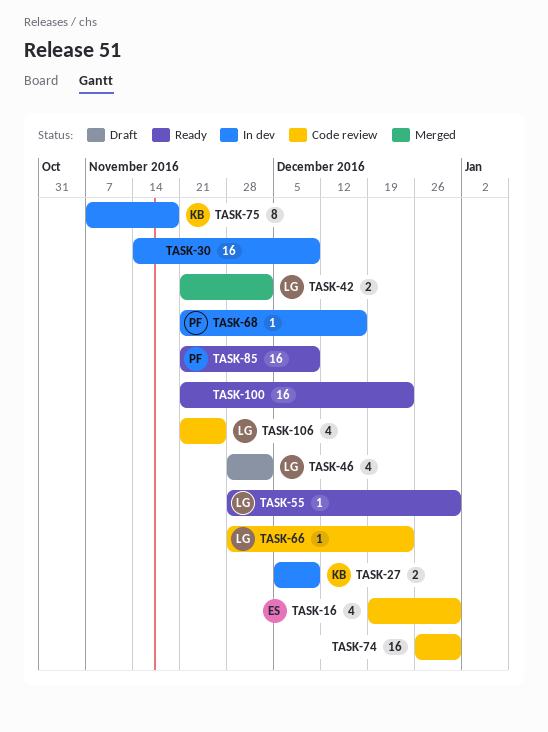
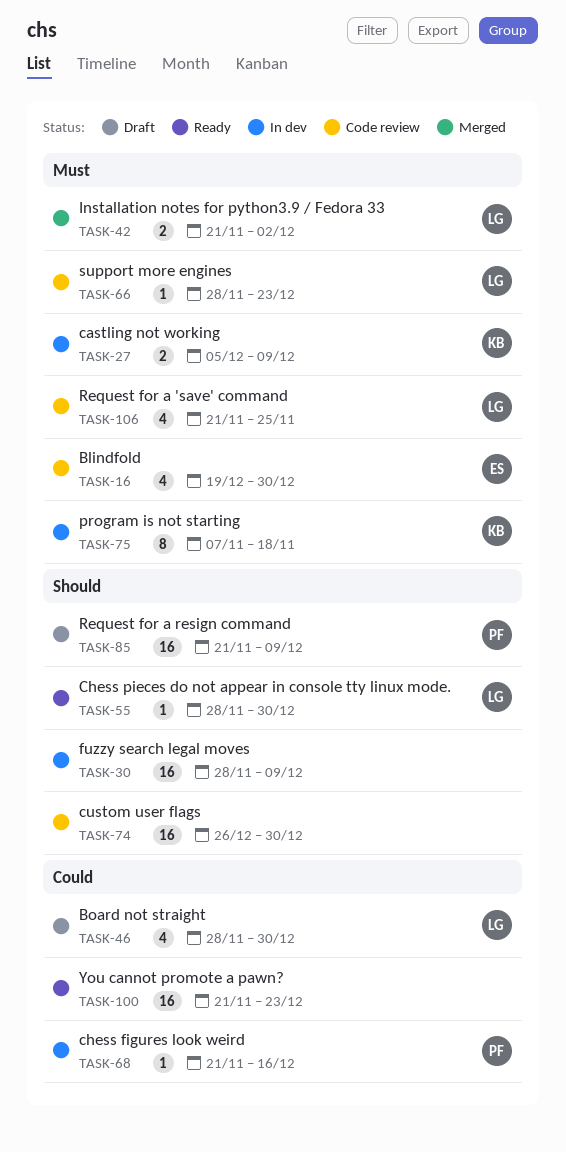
TASK-30, start: Nov 14 -> Nov 28
TASK-46, due: Dec 2 -> Dec 30
TASK-85, status: Ready -> Draft

